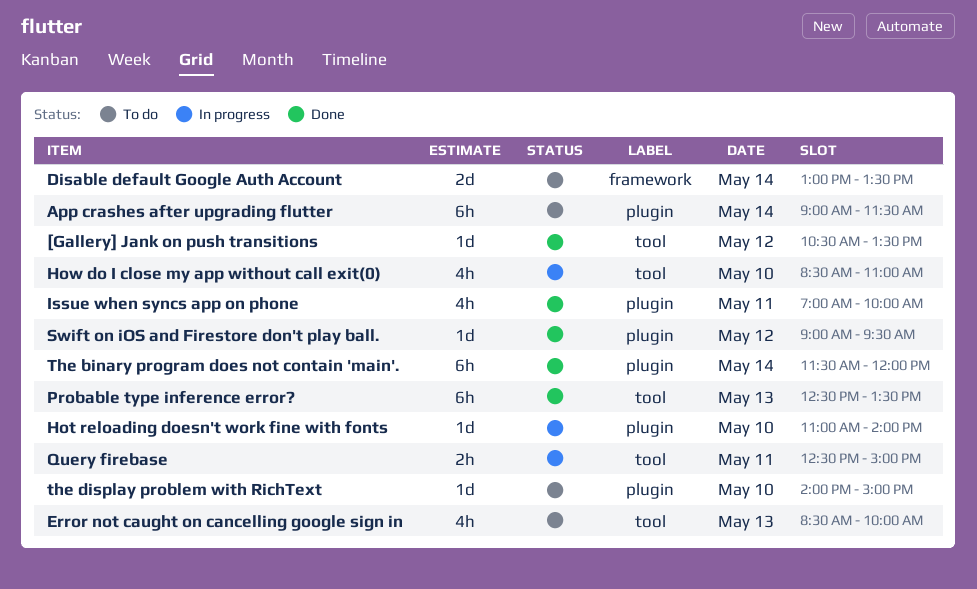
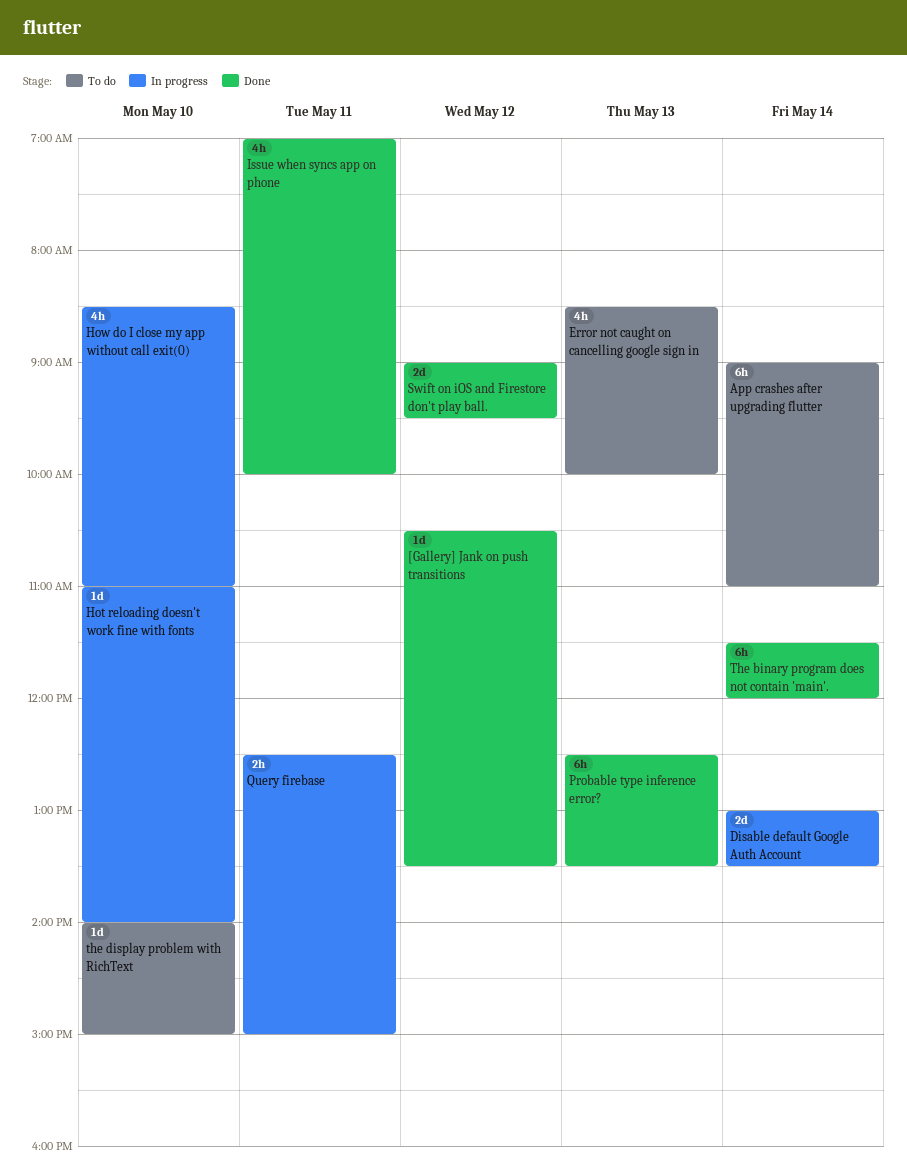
App crashes after upgrading flutter, ends: 11:30 -> 11:00
Disable default Google Auth Account, status: To do -> In progress
Swift on iOS and Firestore don't play ball., estimate: 1d -> 2d

